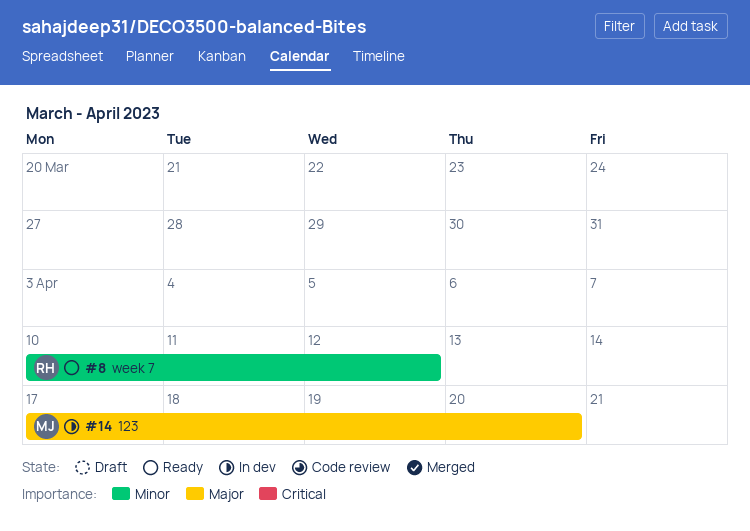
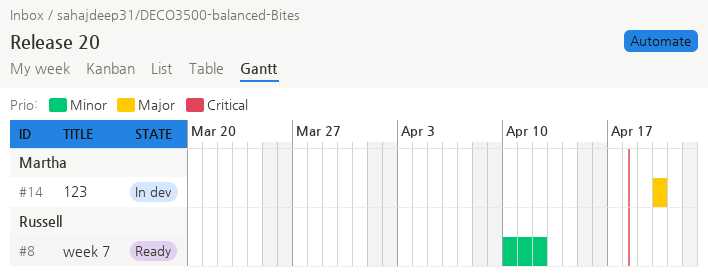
#14, start: Apr 17 -> Apr 20

